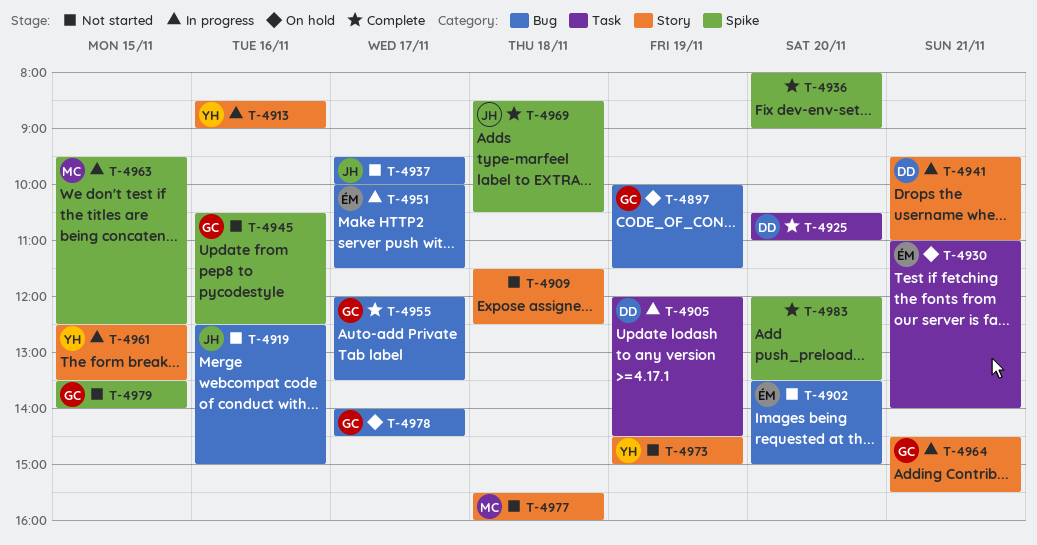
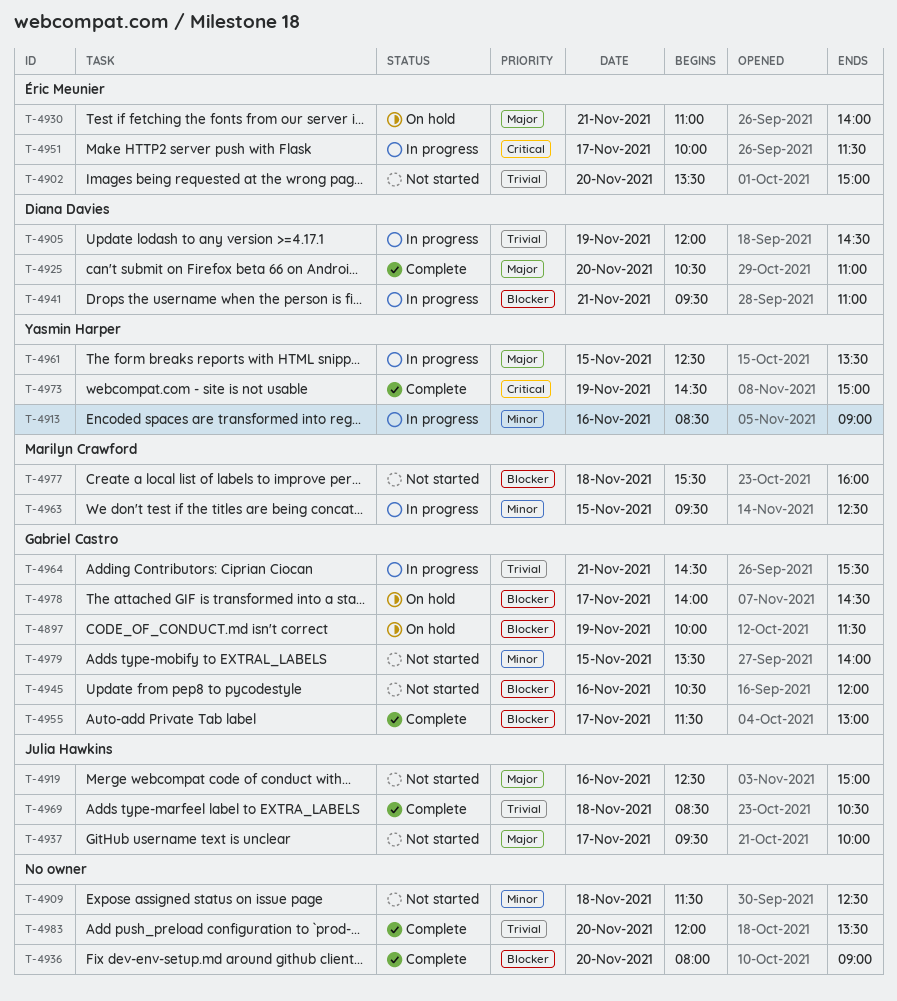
T-4945, ends: 12:30 -> 12:00
T-4955, begins: 12:00 -> 11:30
T-4955, ends: 13:30 -> 13:00
T-4973, status: Not started -> Complete

